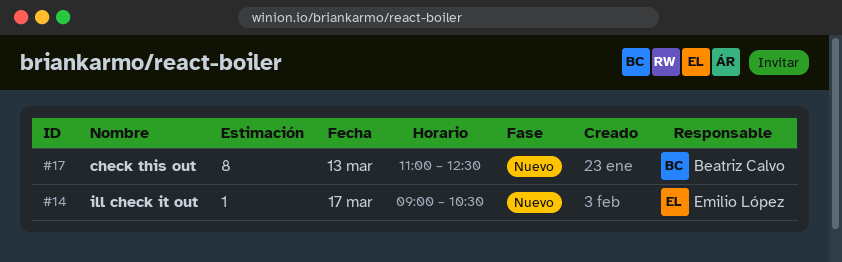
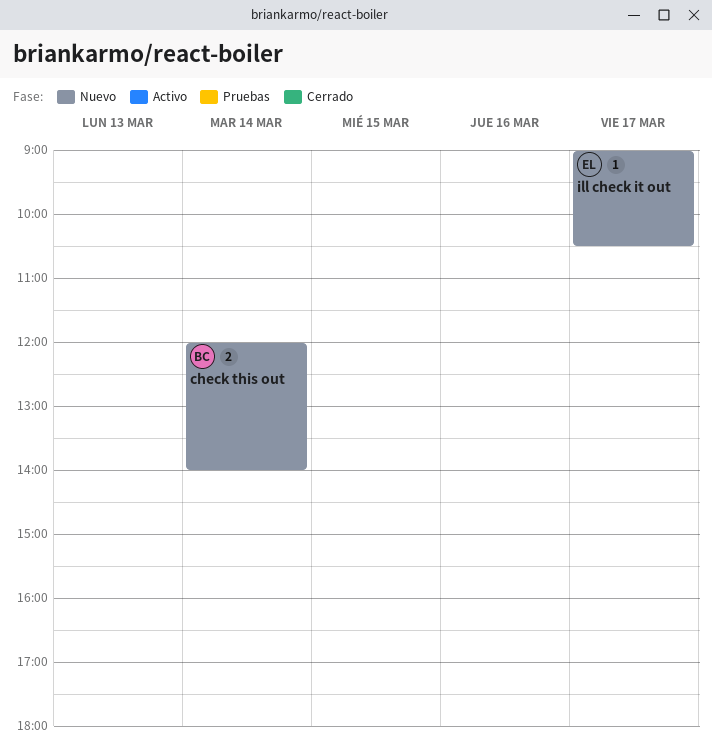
check this out, estimate: 8 -> 2
check this out, day: Mar 13 -> Mar 14
check this out, begins: 11:00 -> 12:00
check this out, ends: 12:30 -> 14:00

